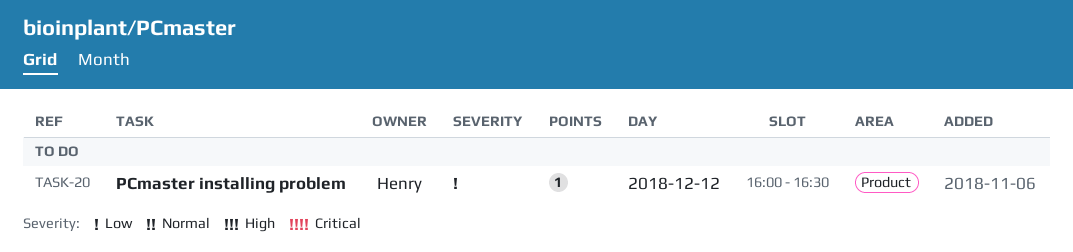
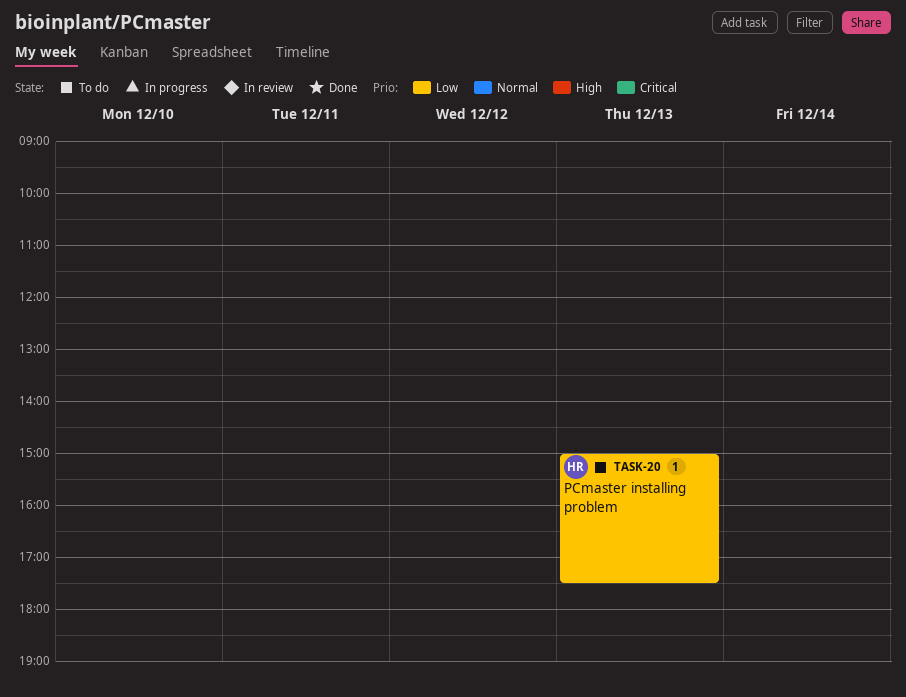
TASK-20, day: Dec 12 -> Dec 13
TASK-20, begins: 16:00 -> 15:00
TASK-20, ends: 16:30 -> 17:30

